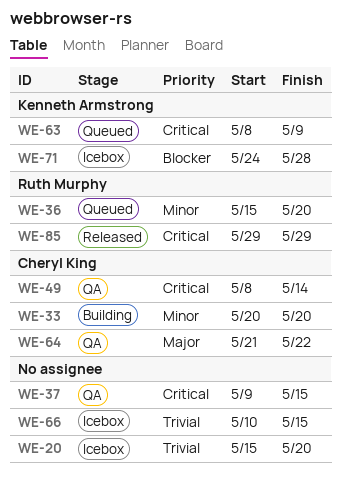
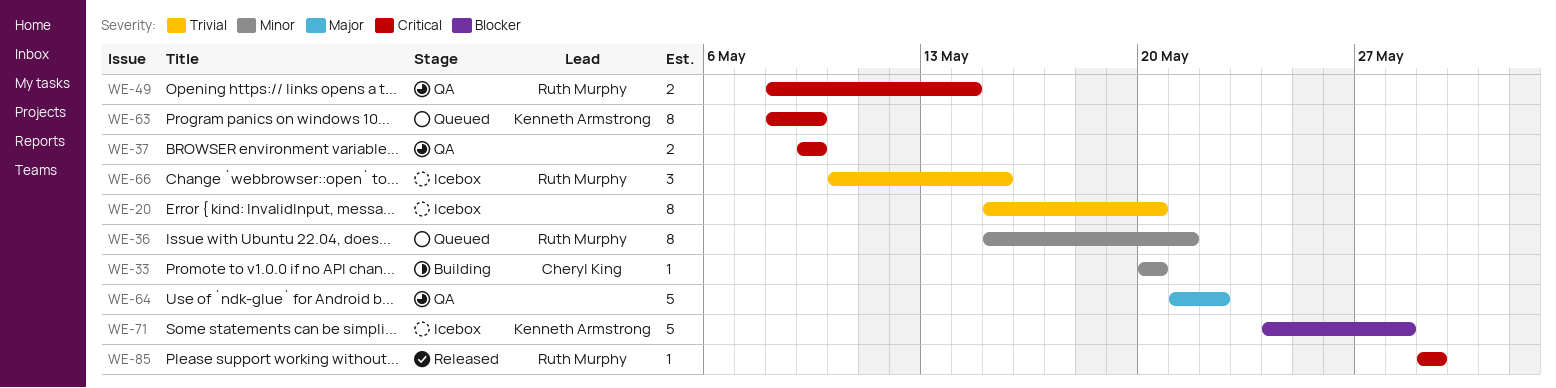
WE-36, due: May 20 -> May 21
WE-37, due: May 15 -> May 9
WE-49, owner: Cheryl King -> Ruth Murphy
WE-64, owner: Cheryl King -> none
WE-66, owner: none -> Ruth Murphy

